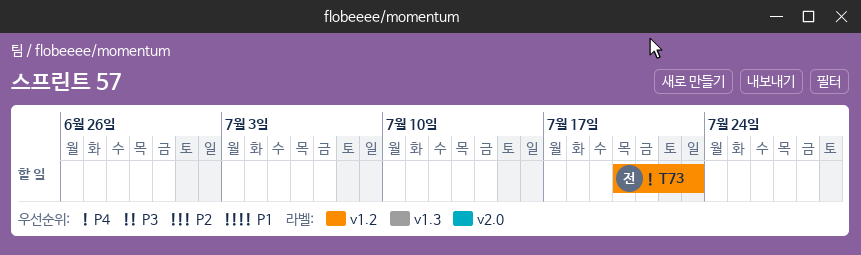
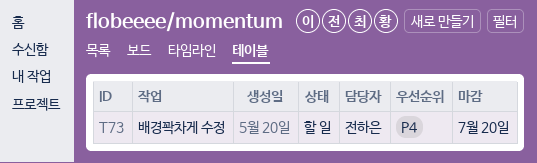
T73, due: Jul 23 -> Jul 20

